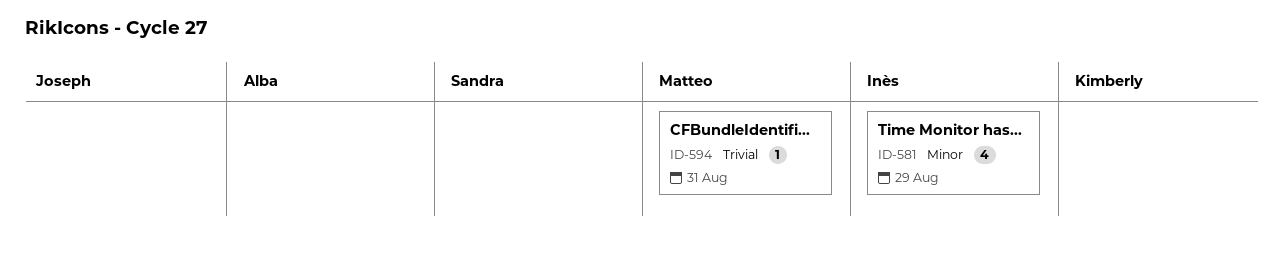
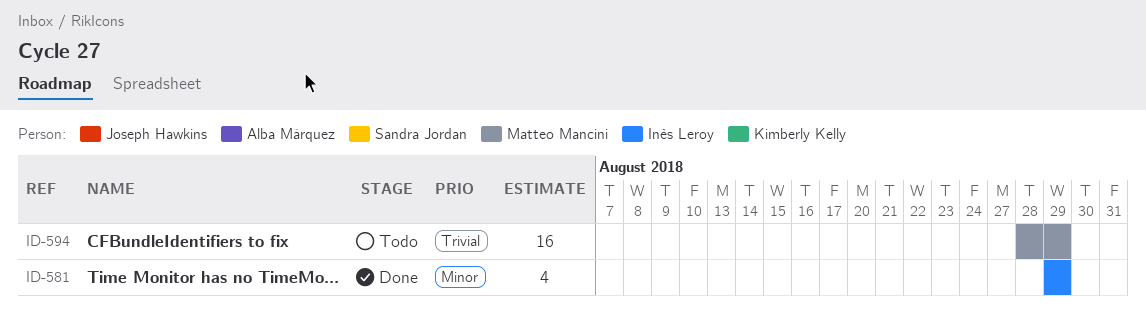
ID-594, estimate: 1 -> 16
ID-594, due: Aug 31 -> Aug 29

